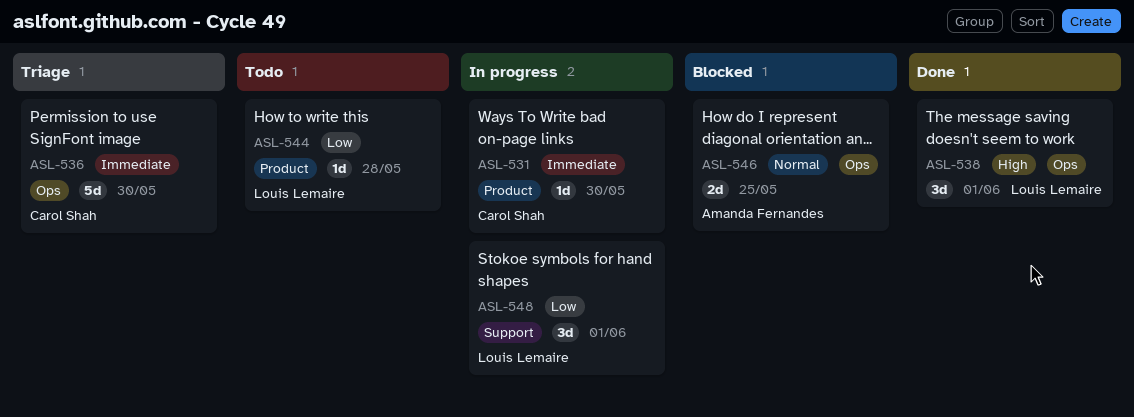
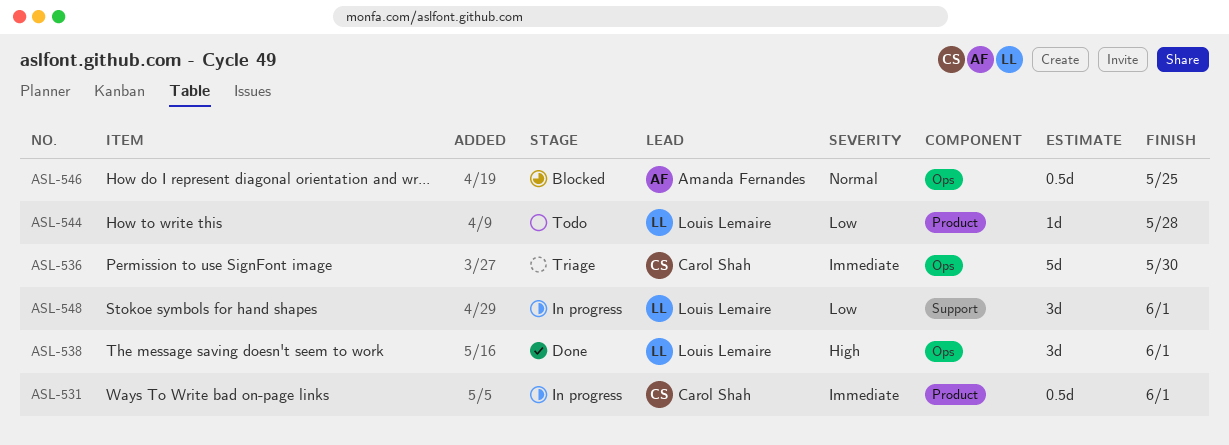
ASL-531, estimate: 1d -> 0.5d
ASL-531, due: May 30 -> Jun 1
ASL-546, estimate: 2d -> 0.5d

